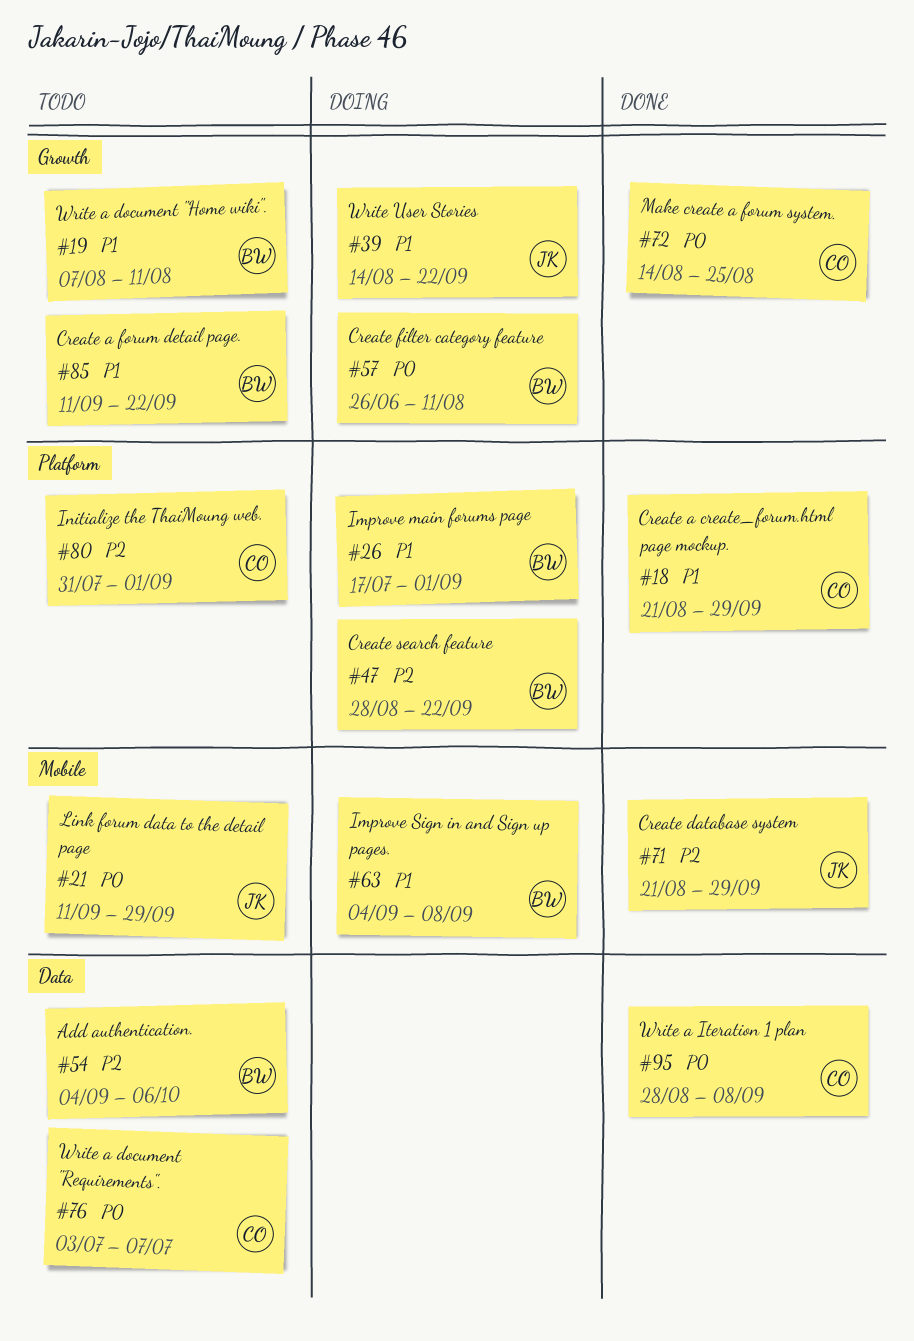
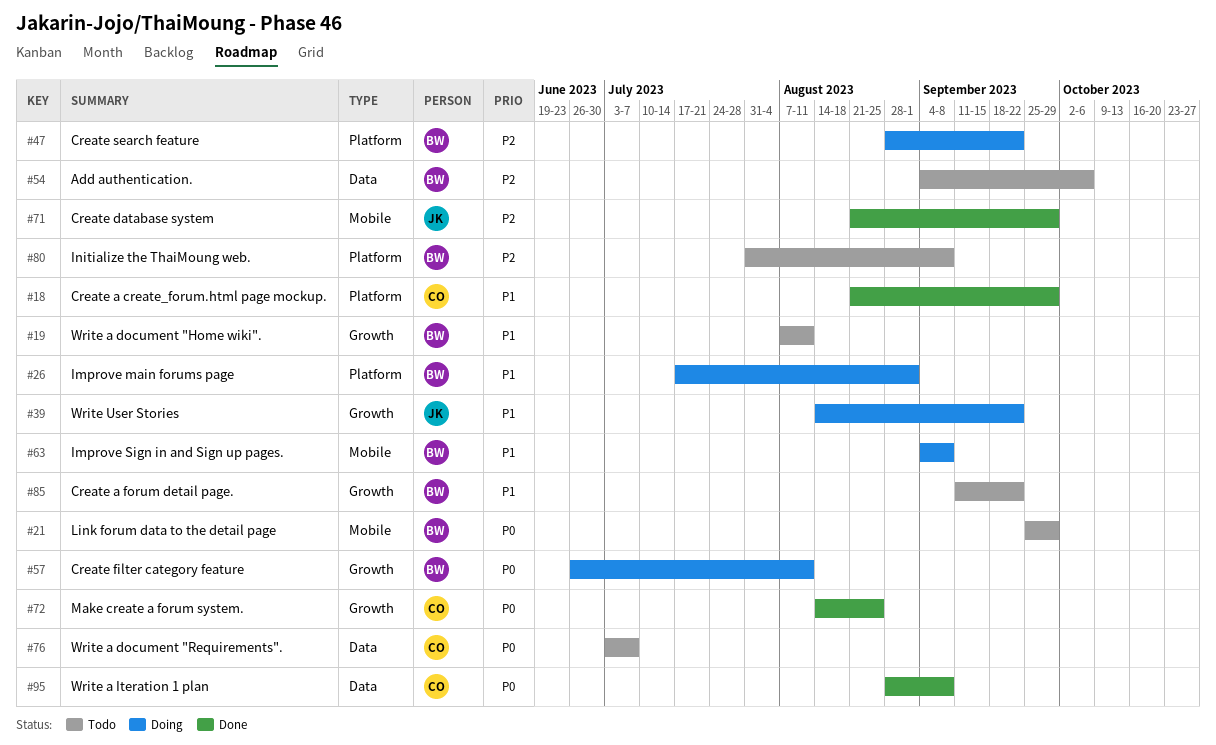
#21, owner: JK -> BW
#21, start: Sep 11 -> Sep 25
#80, owner: CO -> BW
#80, due: Sep 1 -> Sep 8

